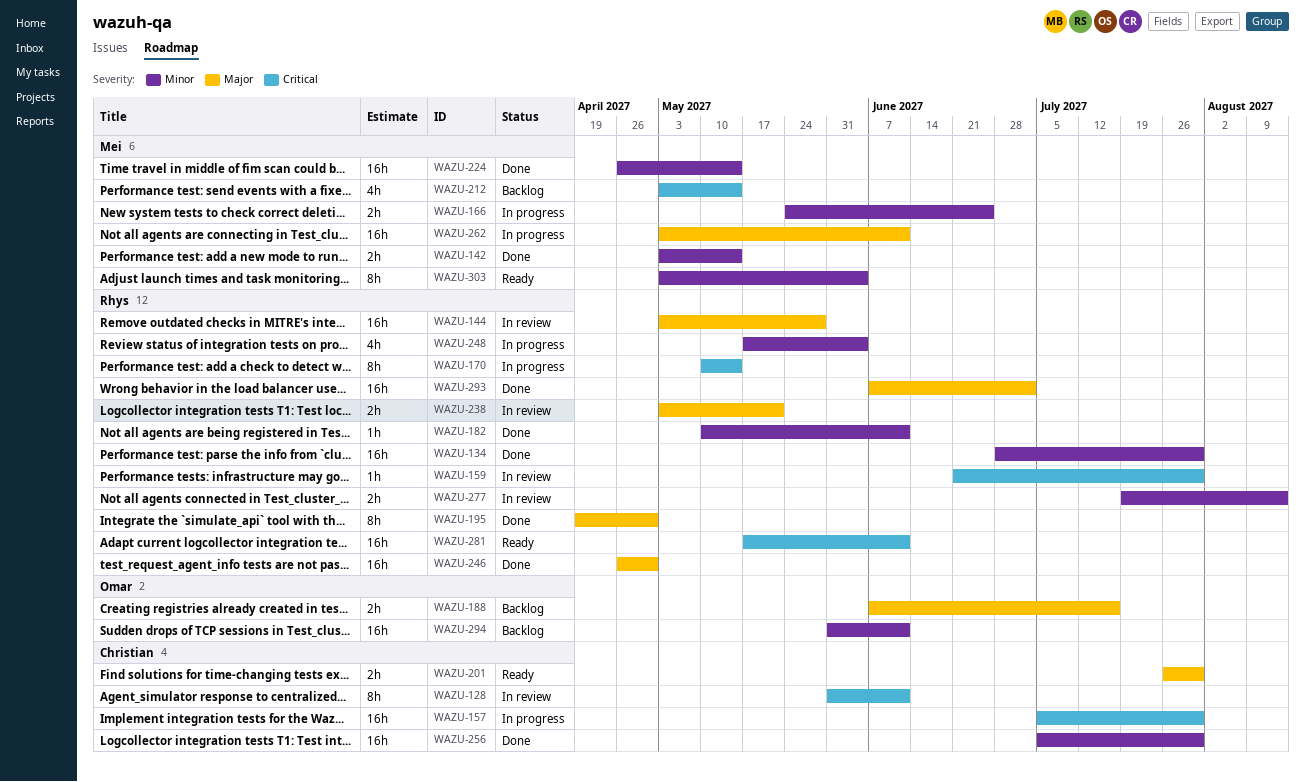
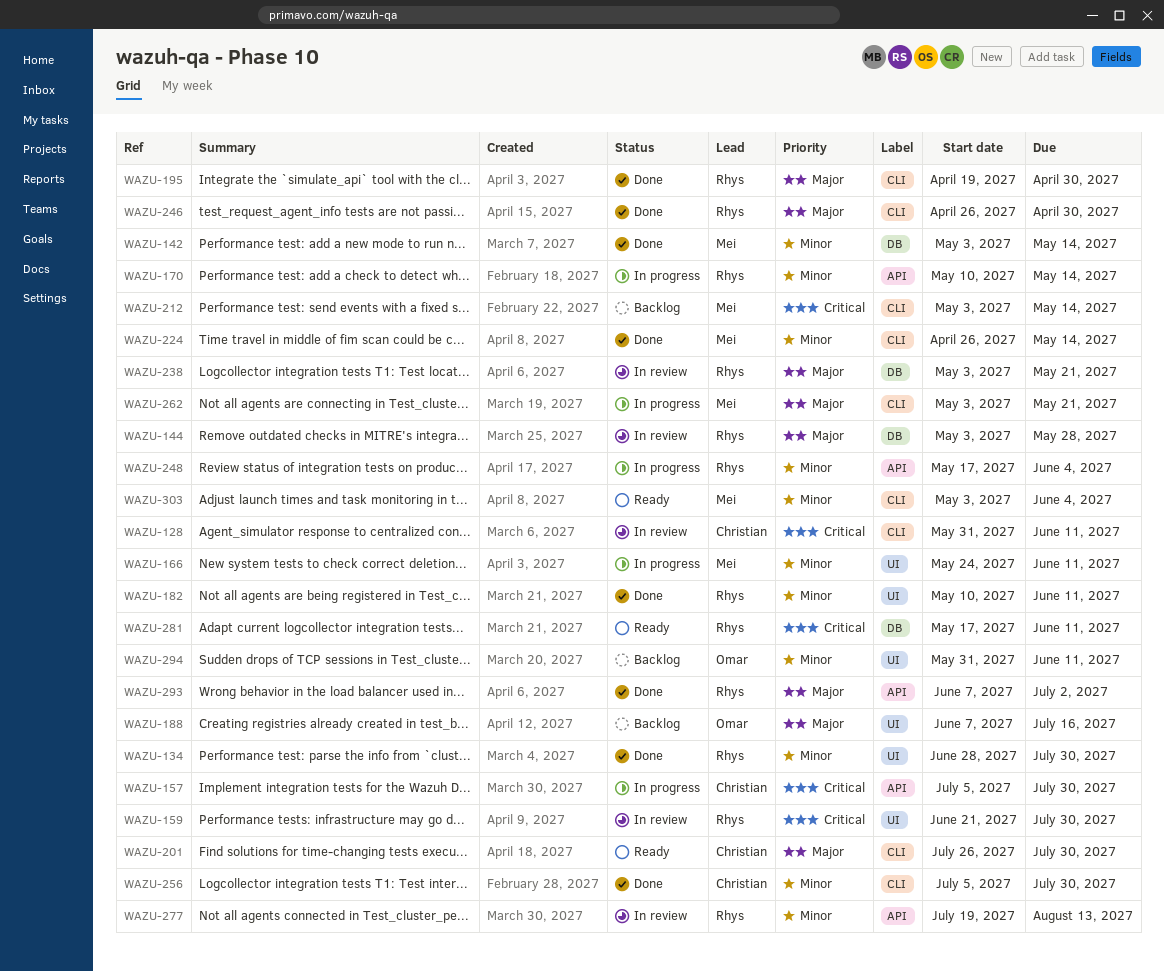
WAZU-166, due: Jun 25 -> Jun 11
WAZU-170, priority: Critical -> Minor
WAZU-262, due: Jun 11 -> May 21

